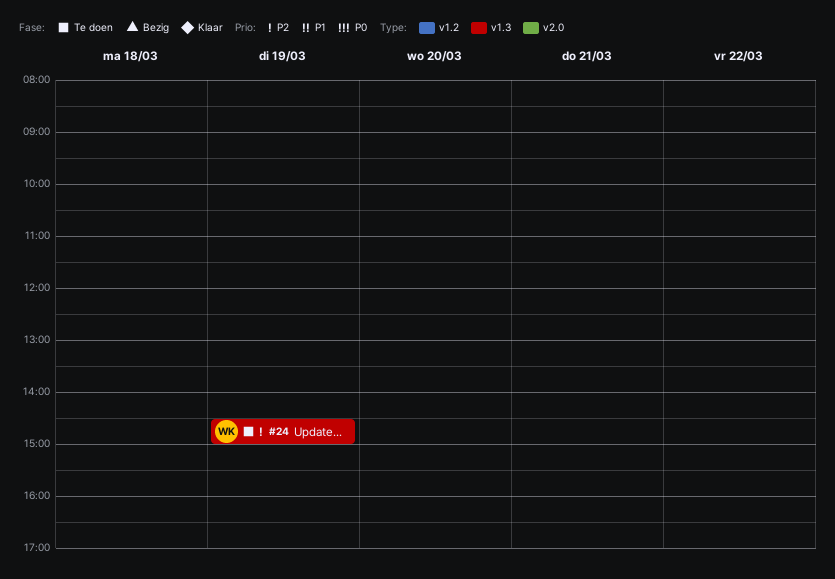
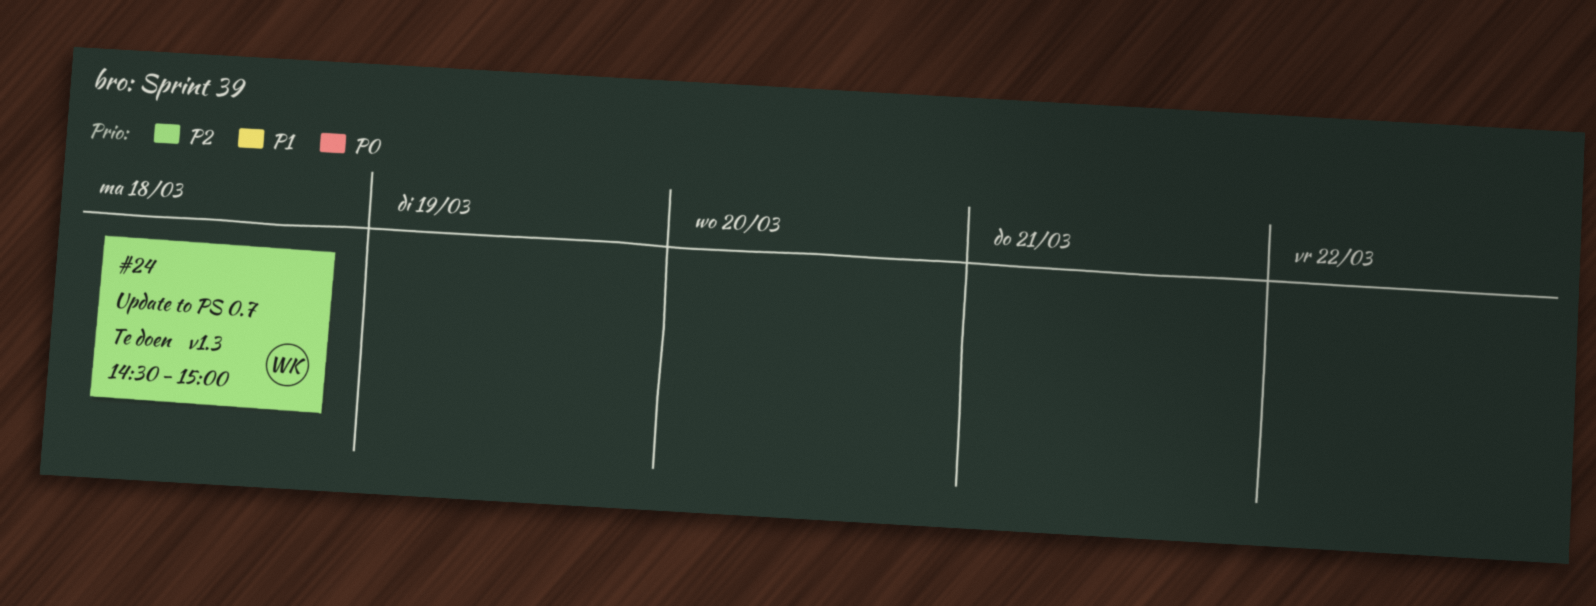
#24, day: Mar 19 -> Mar 18

